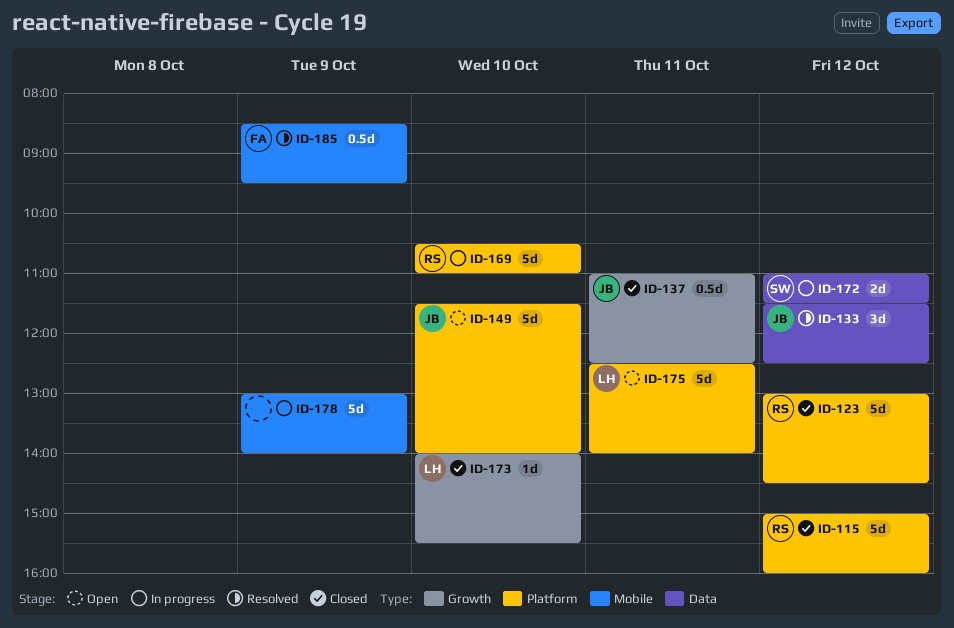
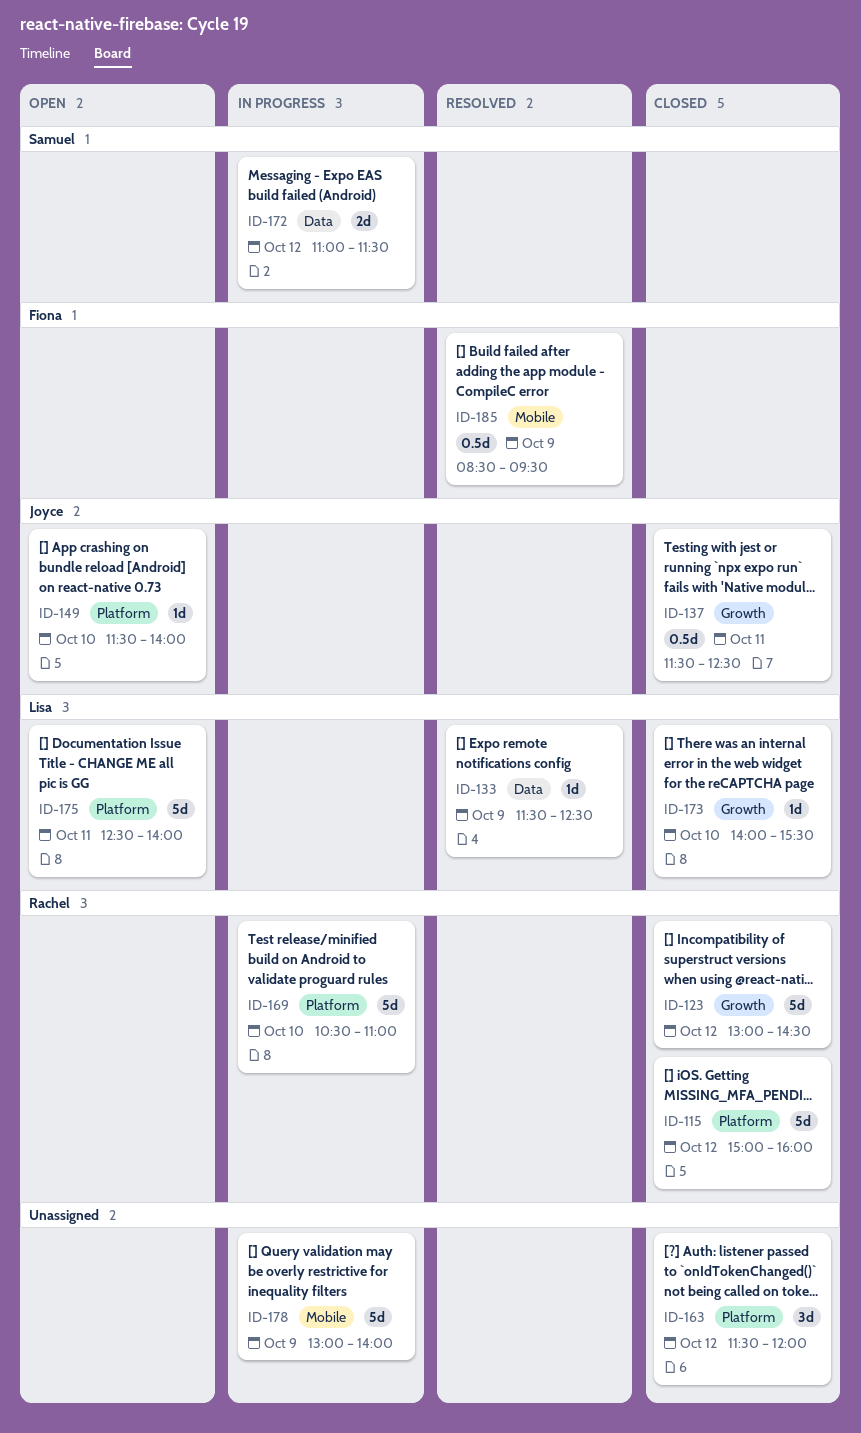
ID-123, label: Platform -> Growth
ID-133, owner: Joyce -> Lisa
ID-133, estimate: 3d -> 1d
ID-133, day: Oct 12 -> Oct 9
ID-137, begins: 11:00 -> 11:30
ID-149, estimate: 5d -> 1d
ID-163: none -> present

